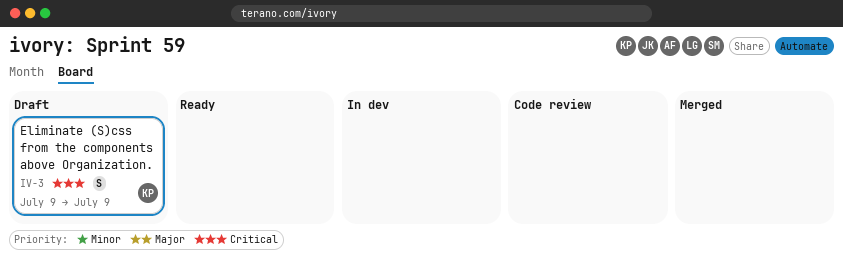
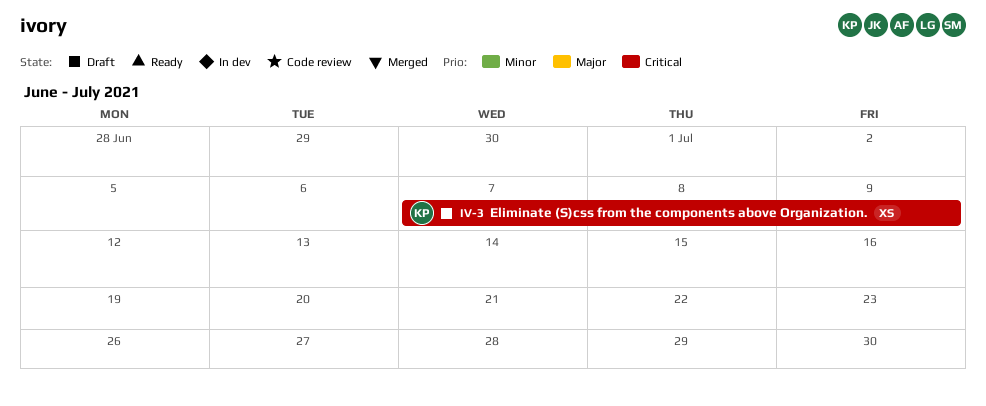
IV-3, estimate: S -> XS
IV-3, start: Jul 9 -> Jul 7

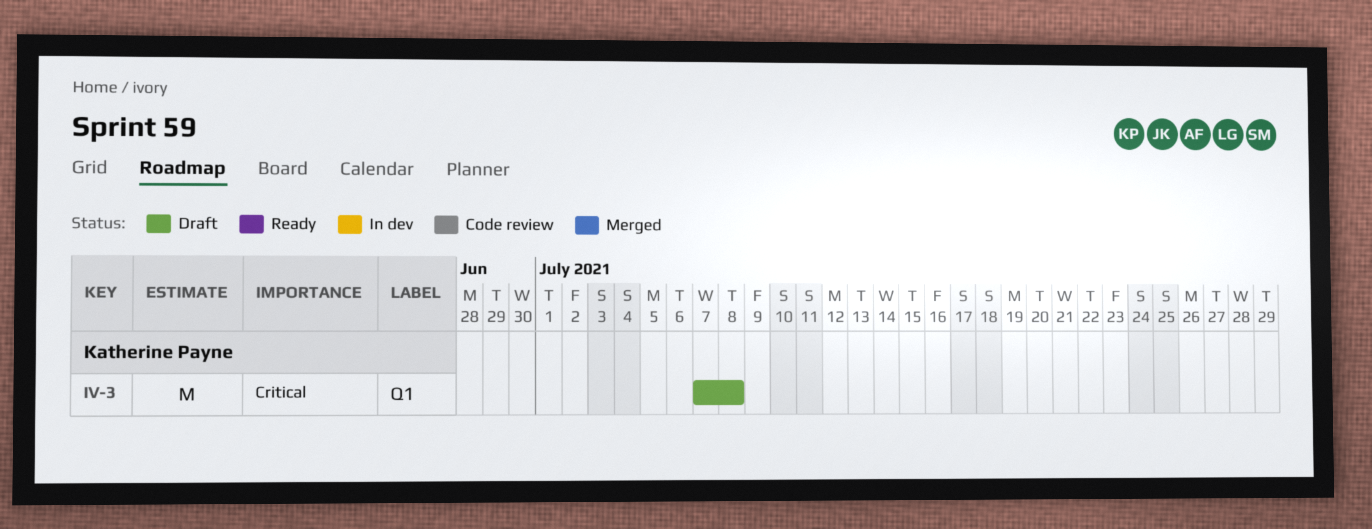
IV-3, estimate: XS -> M
IV-3, due: Jul 9 -> Jul 8

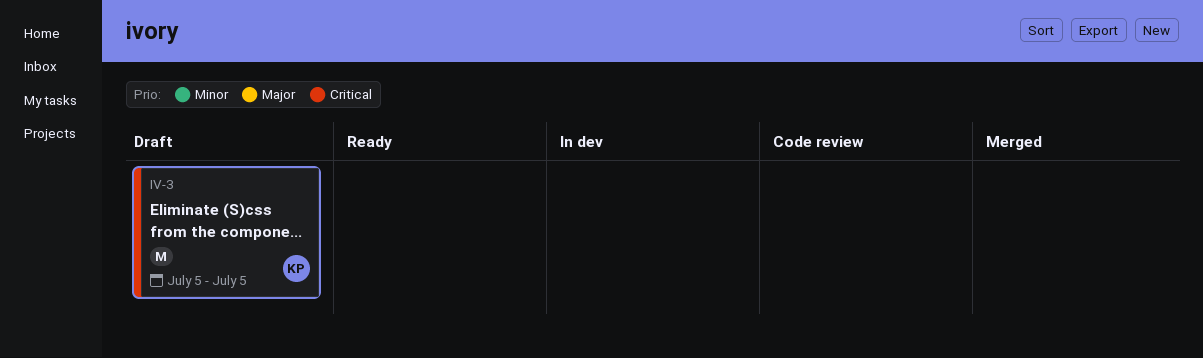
IV-3, start: Jul 7 -> Jul 5
IV-3, due: Jul 8 -> Jul 5

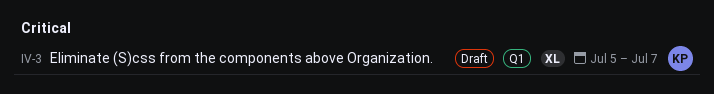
IV-3, estimate: M -> XL
IV-3, due: Jul 5 -> Jul 7

